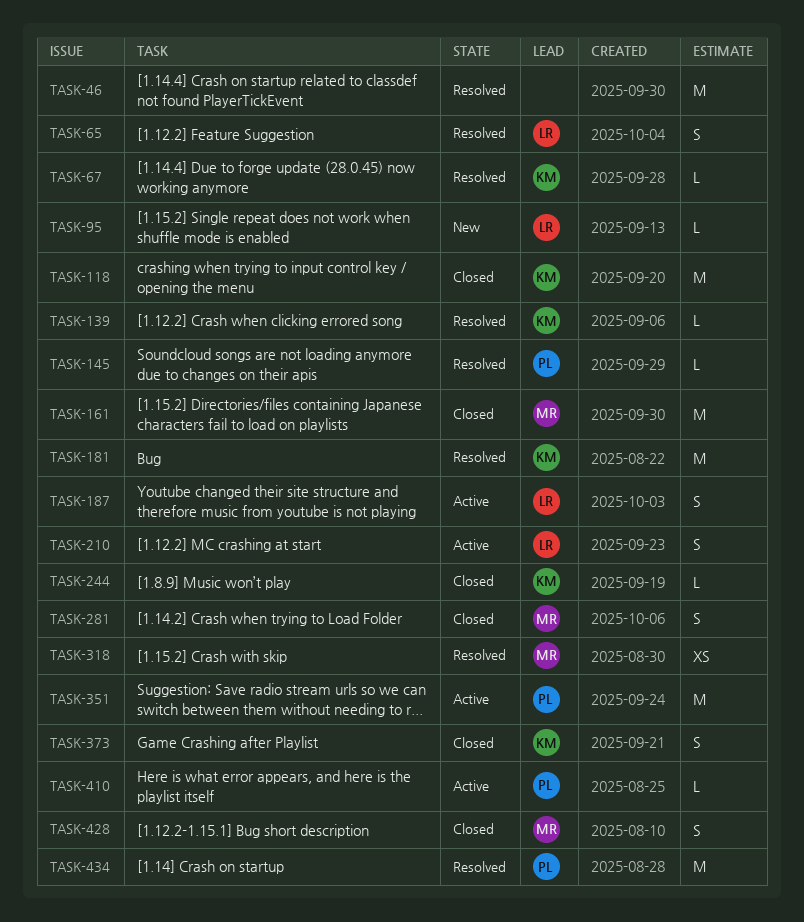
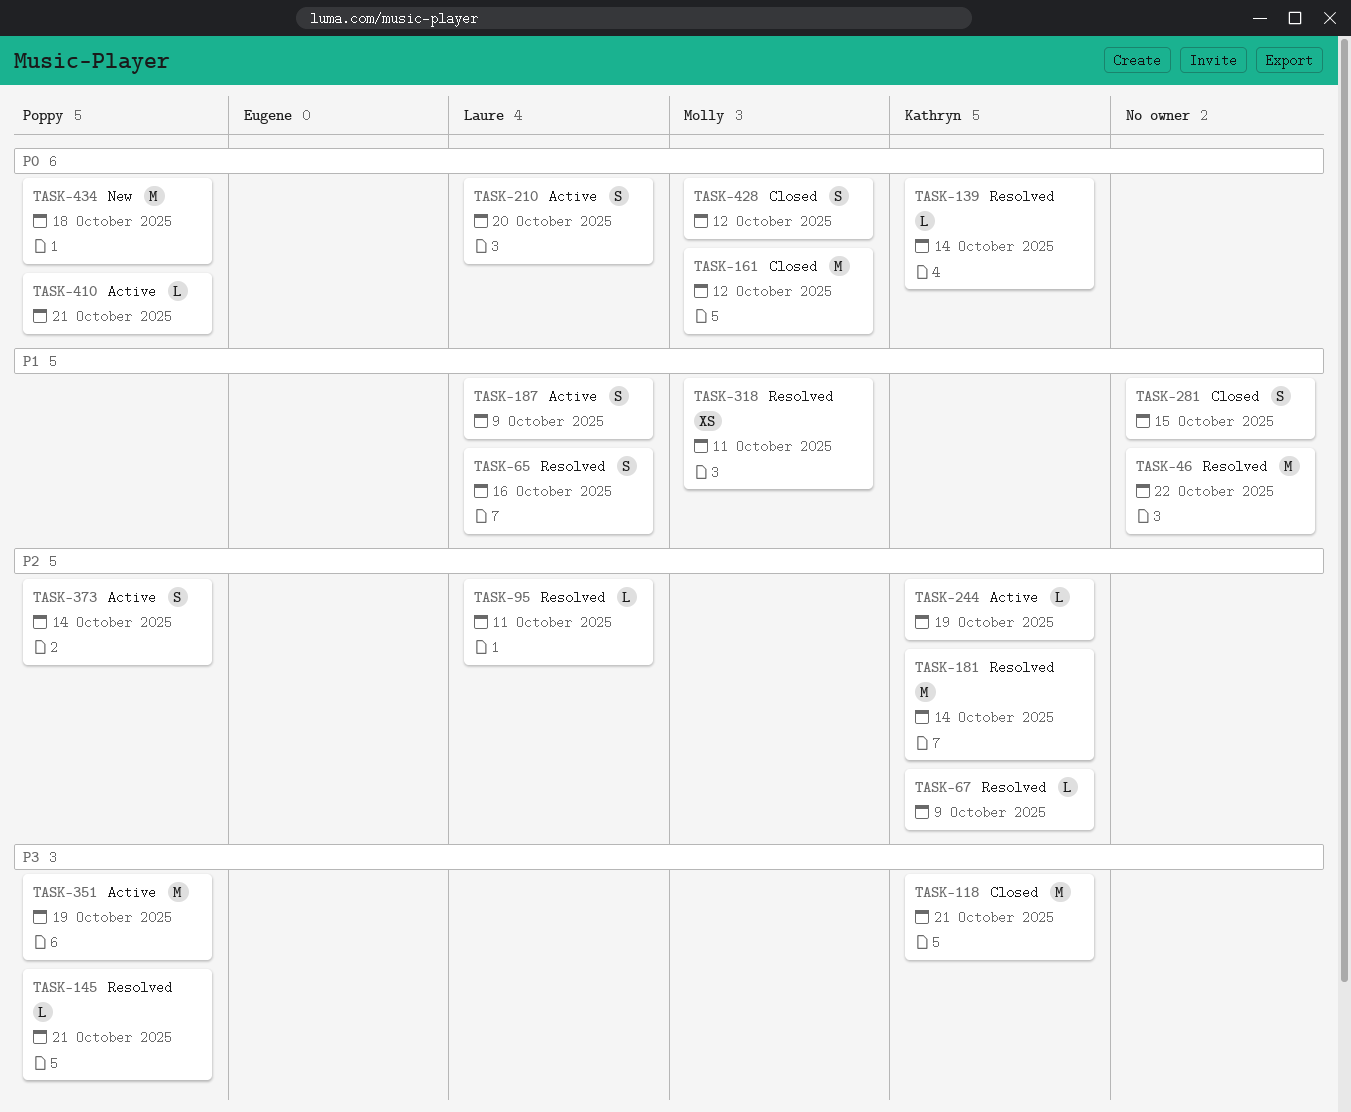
TASK-95, status: New -> Resolved
TASK-244, status: Closed -> Active
TASK-281, owner: Molly -> none
TASK-373, status: Closed -> Active
TASK-373, owner: Kathryn -> Poppy
TASK-434, status: Resolved -> New

